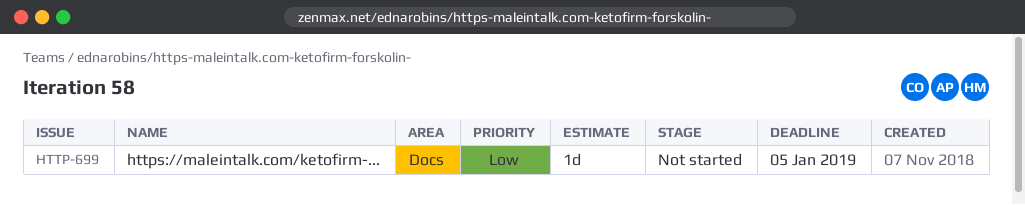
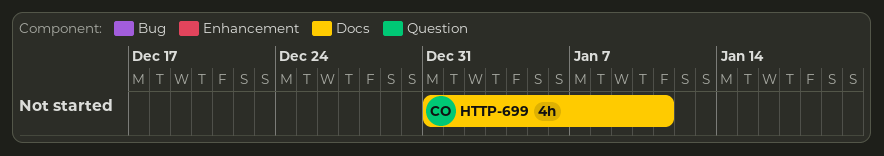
HTTP-699, estimate: 1d -> 4h
HTTP-699, due: Jan 5 -> Jan 11

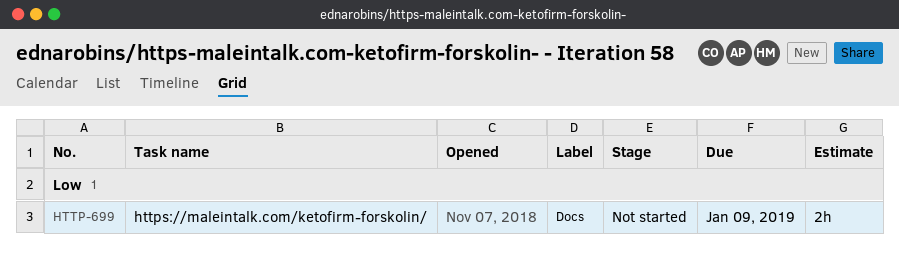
HTTP-699, estimate: 4h -> 2h
HTTP-699, due: Jan 11 -> Jan 9

